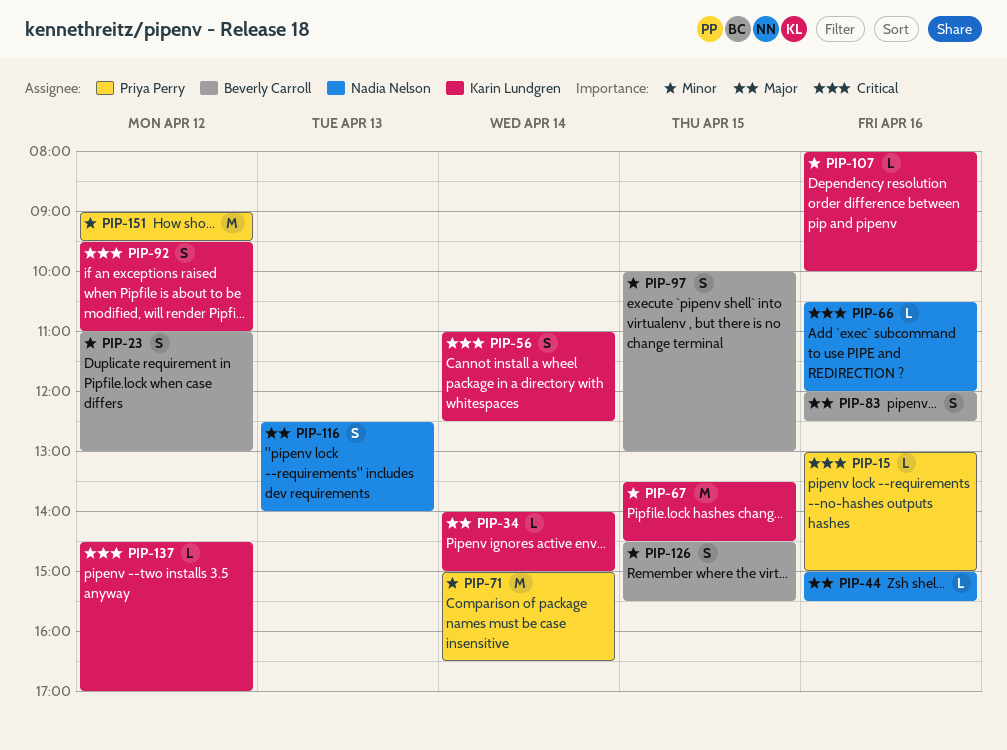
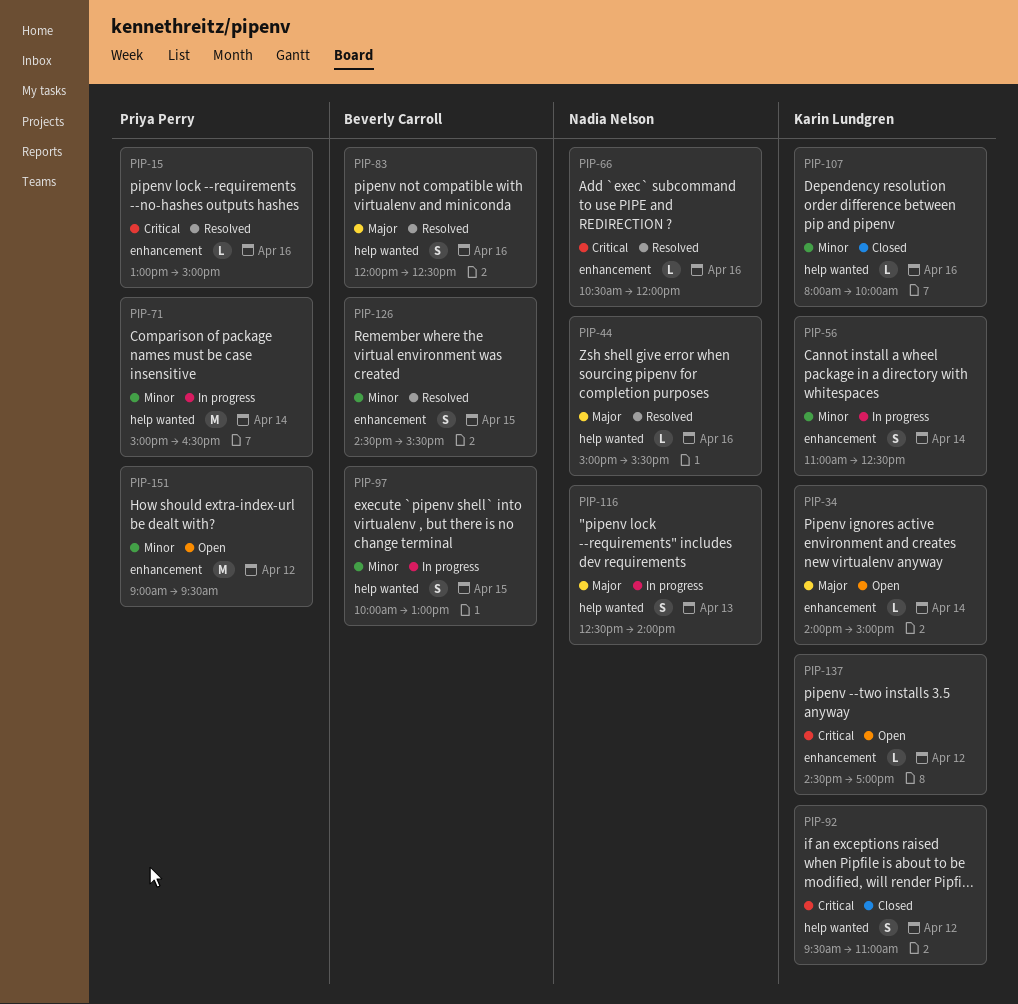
PIP-23: present -> none
PIP-56, priority: Critical -> Minor
PIP-67: present -> none

